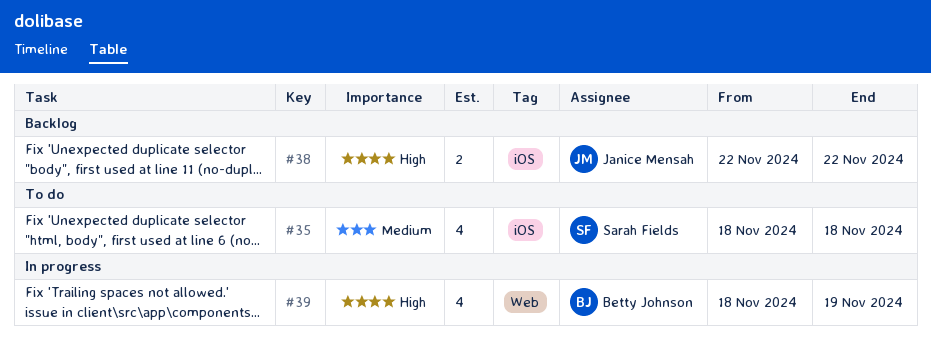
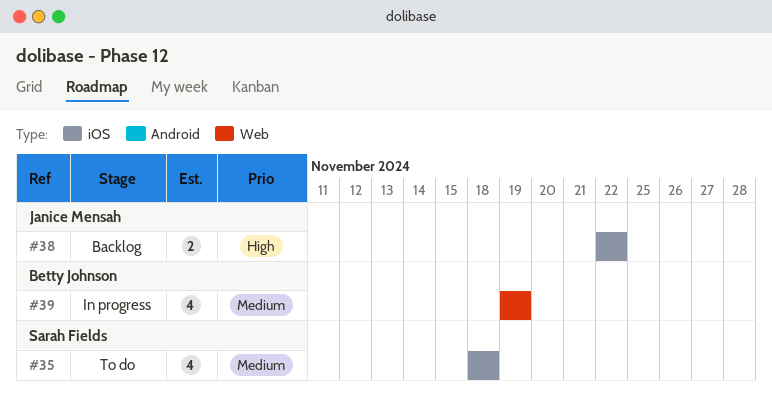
#39, priority: High -> Medium
#39, start: Nov 18 -> Nov 19

